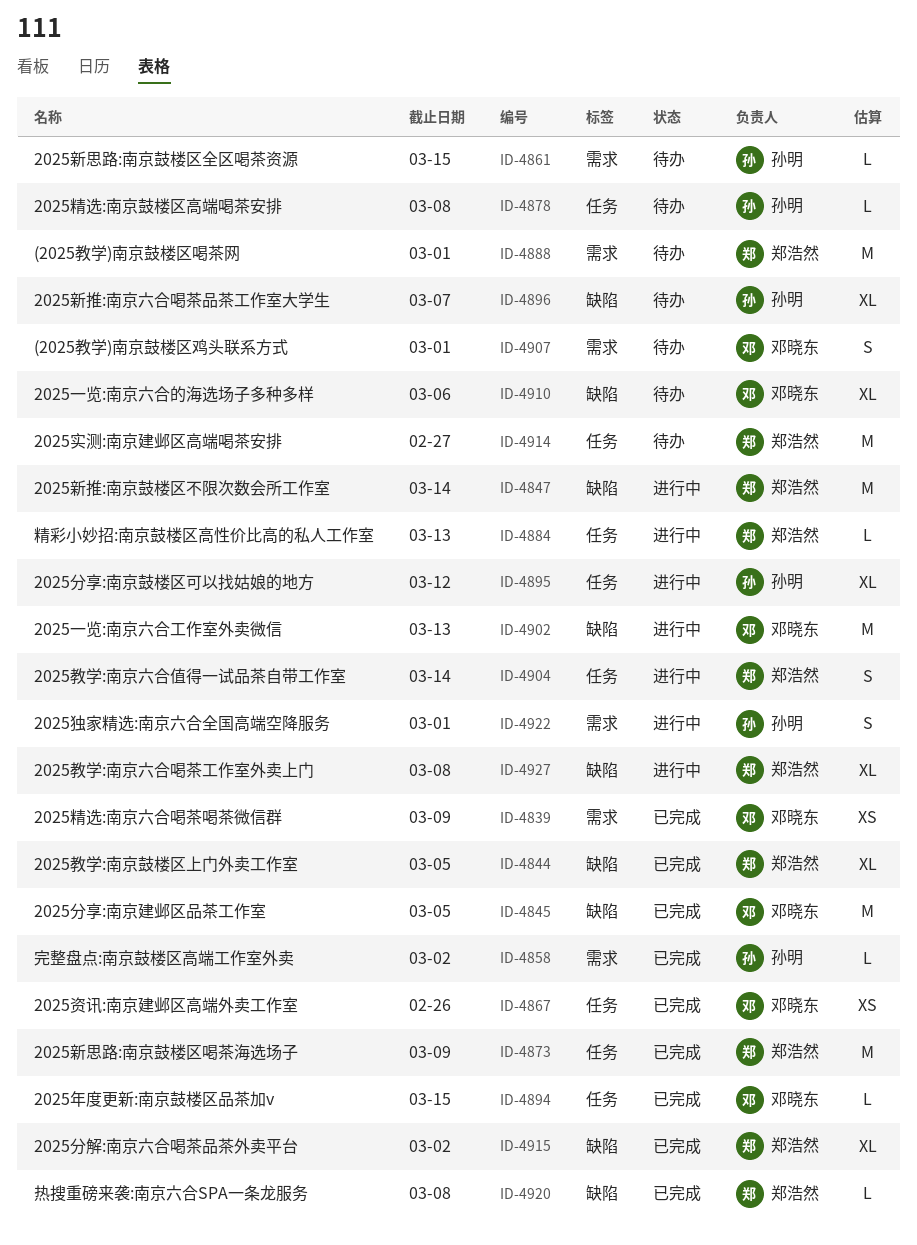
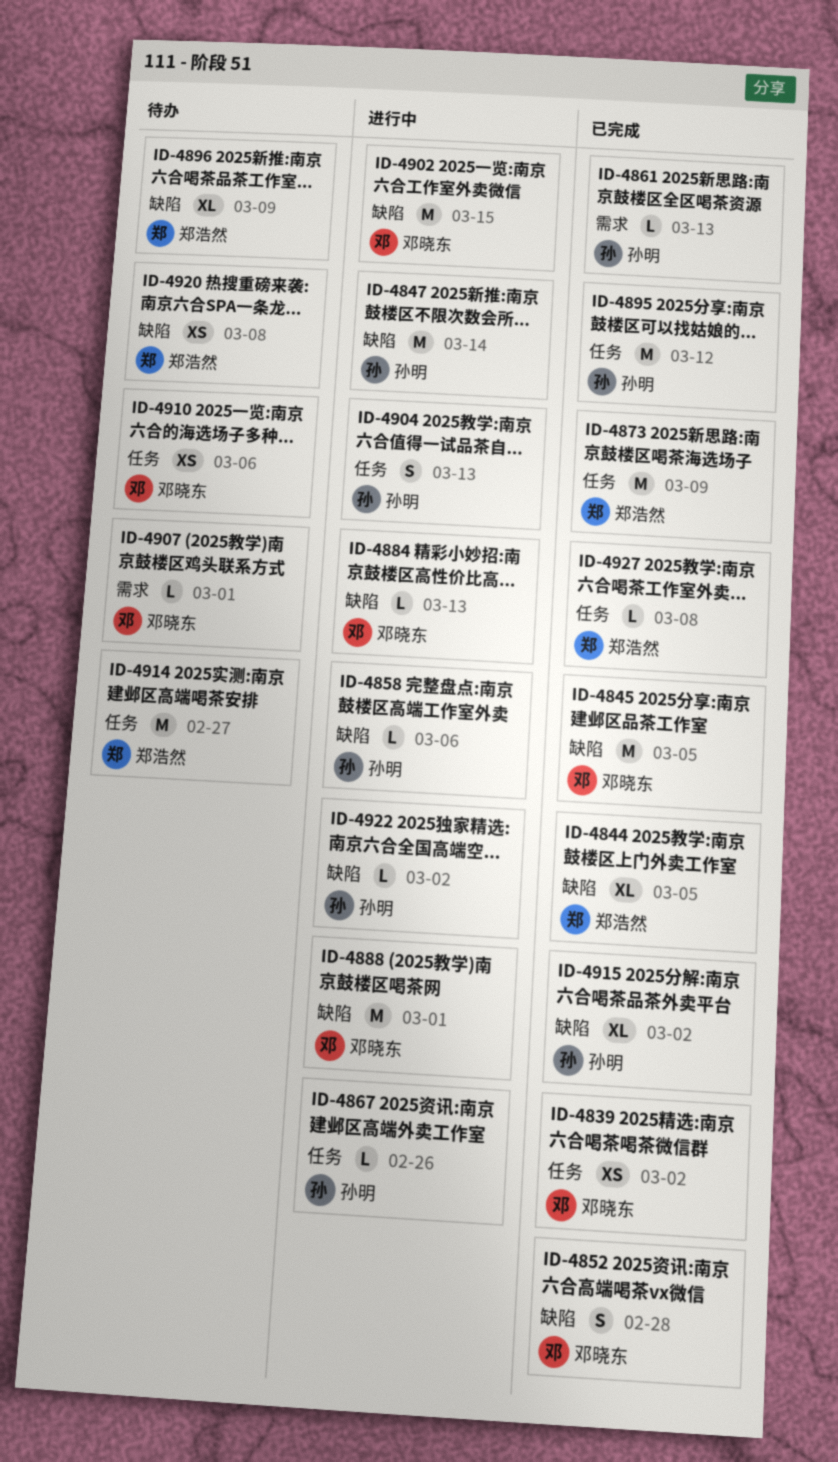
ID-4839, label: 需求 -> 任务
ID-4839, due: Mar 9 -> Mar 2
ID-4847, owner: 郑浩然 -> 孙明
ID-4852: none -> present
ID-4858, status: 已完成 -> 进行中
ID-4858, label: 需求 -> 缺陷
ID-4858, due: Mar 2 -> Mar 6
ID-4861, status: 待办 -> 已完成
ID-4861, due: Mar 15 -> Mar 13
ID-4867, status: 已完成 -> 进行中
ID-4867, owner: 邓晓东 -> 孙明
ID-4867, estimate: XS -> L
ID-4878: present -> none
ID-4884, owner: 郑浩然 -> 邓晓东
ID-4884, label: 任务 -> 缺陷
ID-4888, status: 待办 -> 进行中
ID-4888, owner: 郑浩然 -> 邓晓东
ID-4888, label: 需求 -> 缺陷
ID-4894: present -> none
ID-4895, status: 进行中 -> 已完成
ID-4895, estimate: XL -> M
ID-4896, owner: 孙明 -> 郑浩然
ID-4896, due: Mar 7 -> Mar 9
ID-4902, due: Mar 13 -> Mar 15
ID-4904, owner: 郑浩然 -> 孙明
ID-4904, due: Mar 14 -> Mar 13
ID-4907, estimate: S -> L
ID-4910, label: 缺陷 -> 任务
ID-4910, estimate: XL -> XS
ID-4915, owner: 郑浩然 -> 孙明
ID-4920, status: 已完成 -> 待办
ID-4920, estimate: L -> XS
ID-4922, label: 需求 -> 缺陷
ID-4922, estimate: S -> L
ID-4922, due: Mar 1 -> Mar 2
ID-4927, status: 进行中 -> 已完成
ID-4927, label: 缺陷 -> 任务
ID-4927, estimate: XL -> L

